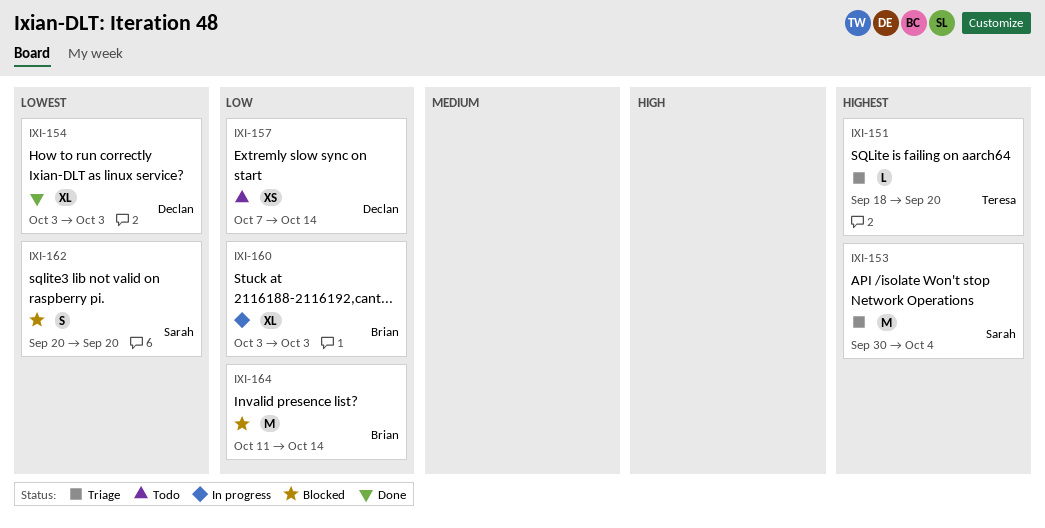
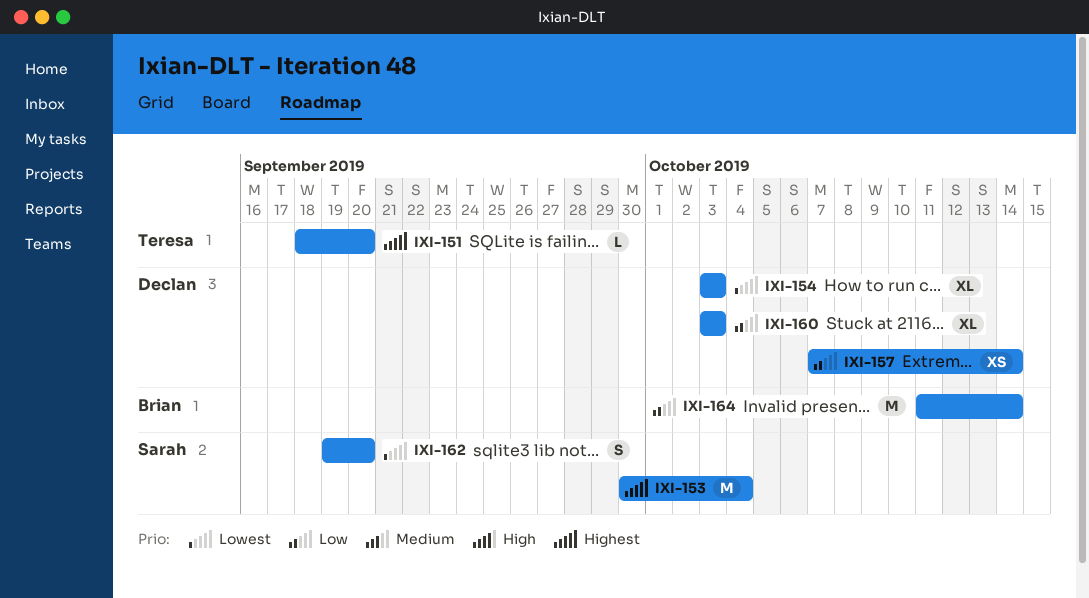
IXI-160, owner: Brian -> Declan
IXI-162, start: Sep 20 -> Sep 19

